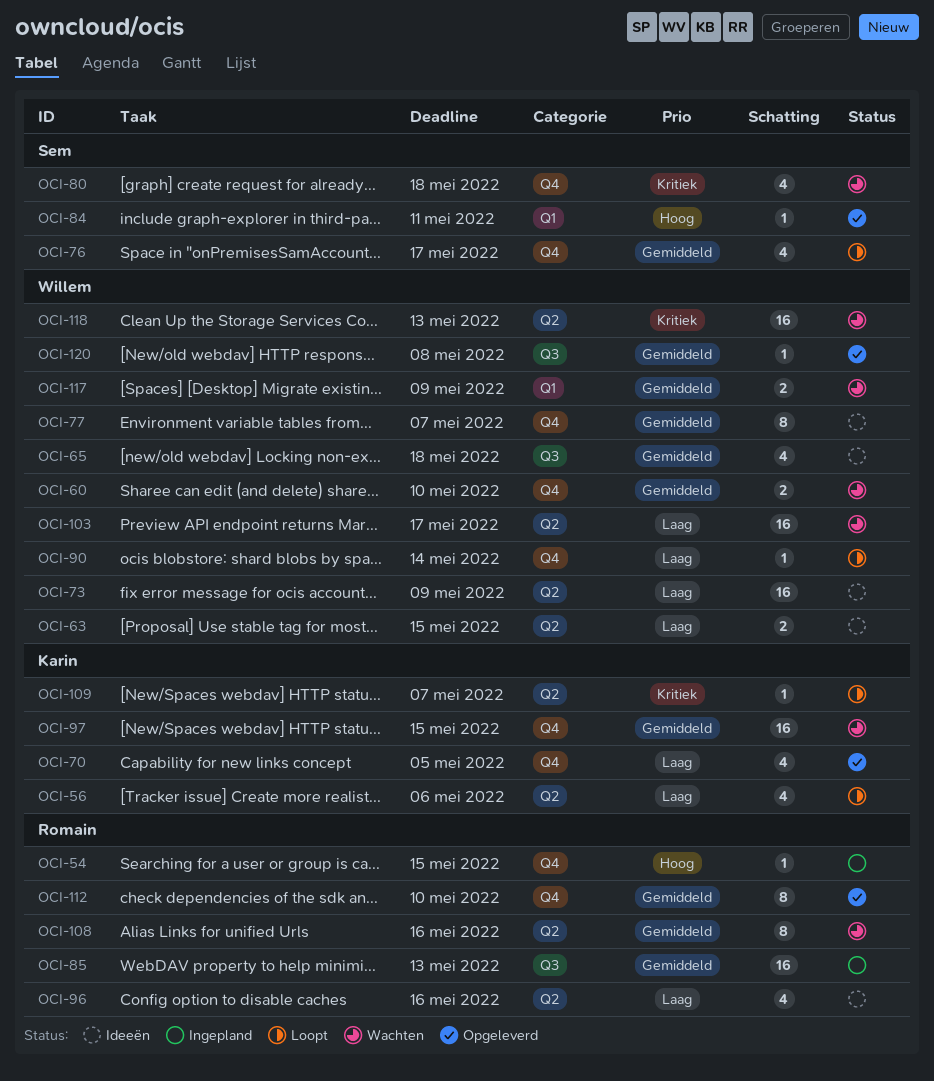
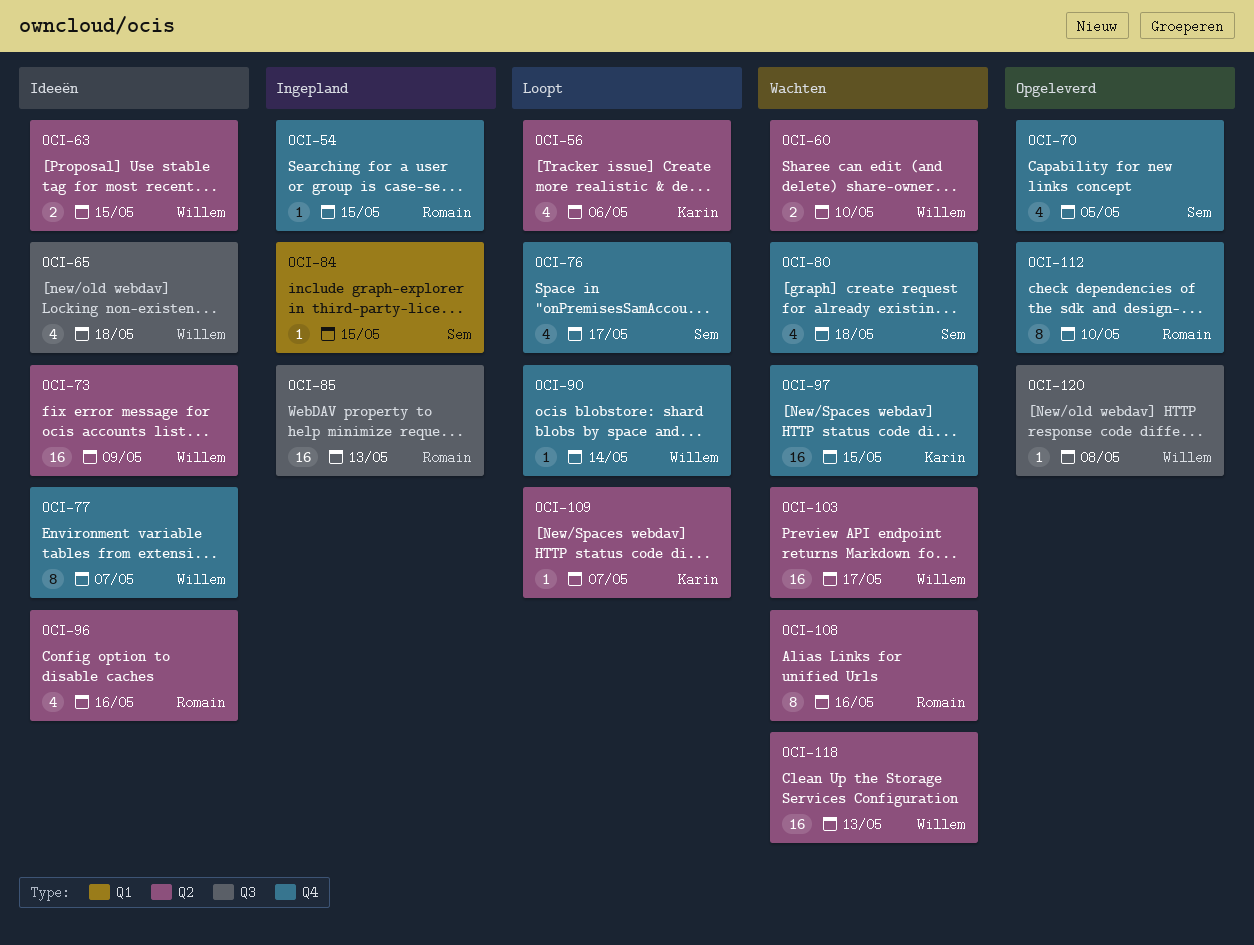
OCI-60, label: Q4 -> Q2
OCI-70, owner: Karin -> Sem
OCI-84, status: Opgeleverd -> Ingepland
OCI-84, due: May 11 -> May 15
OCI-117: present -> none

